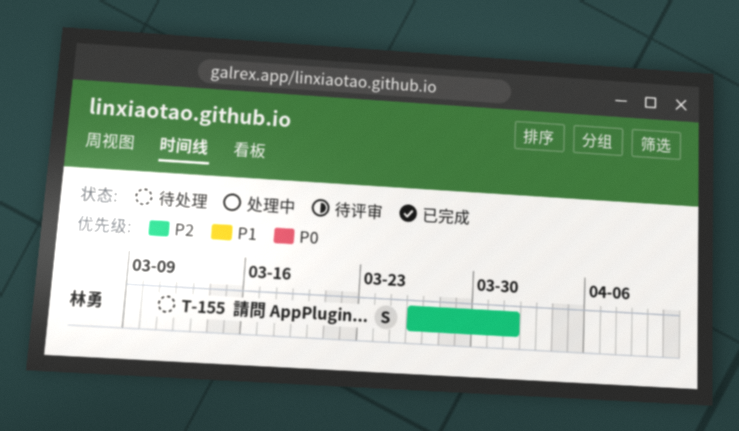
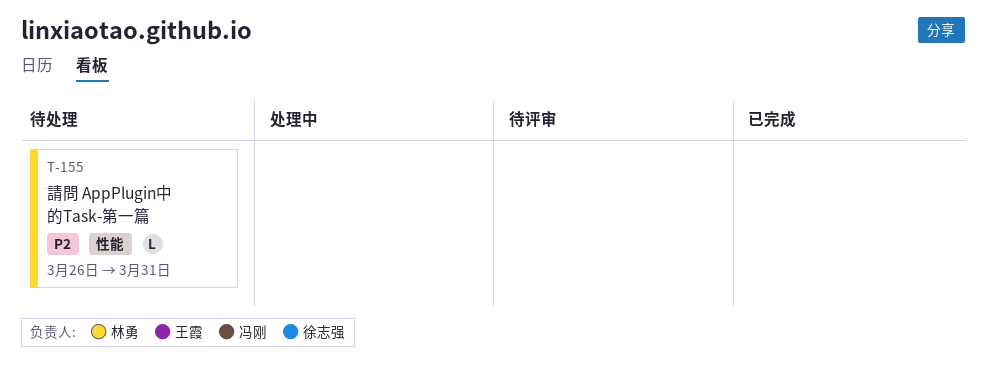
T-155, estimate: S -> L
T-155, due: Apr 1 -> Mar 31

